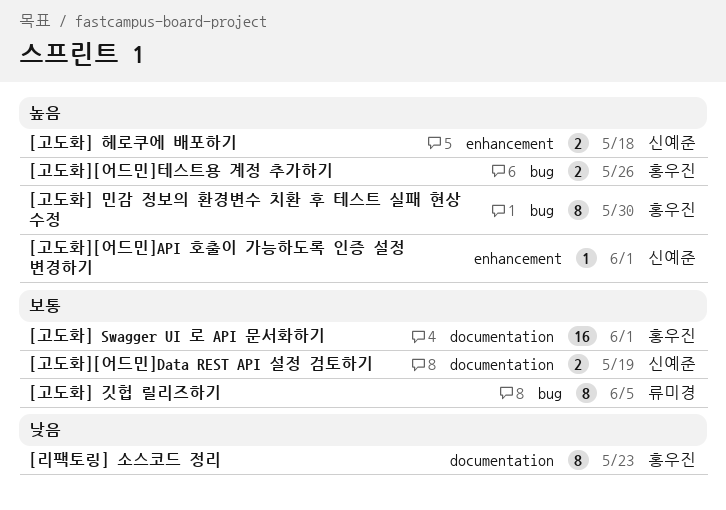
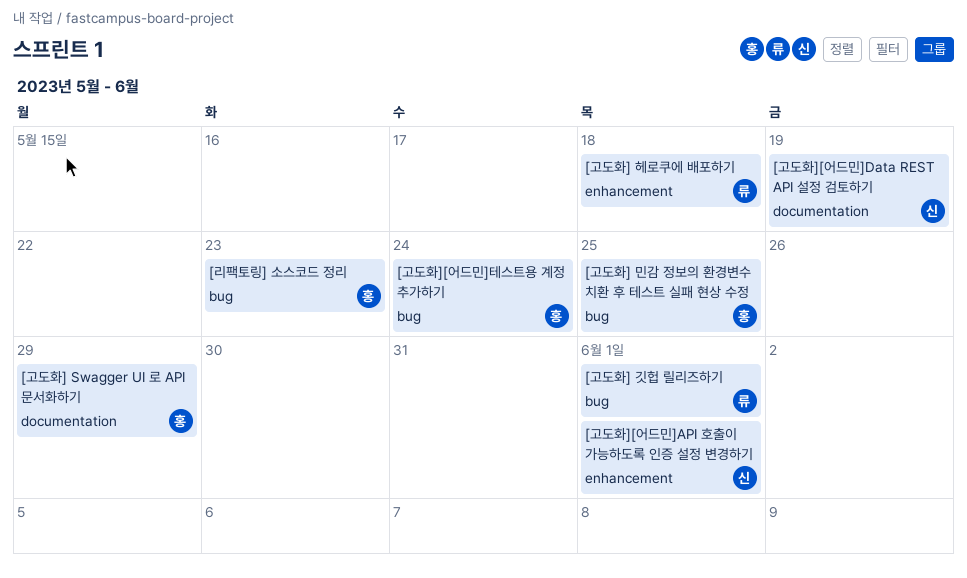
[고도화] Swagger UI 로 API 문서화하기, due: Jun 1 -> May 29
[고도화] 깃헙 릴리즈하기, due: Jun 5 -> Jun 1
[고도화] 민감 정보의 환경변수 치환 후 테스트 실패 현상 수정, due: May 30 -> May 25
[고도화] 헤로쿠에 배포하기, owner: 신예준 -> 류미경
[고도화][어드민]테스트용 계정 추가하기, due: May 26 -> May 24
[리팩토링] 소스코드 정리, label: documentation -> bug

